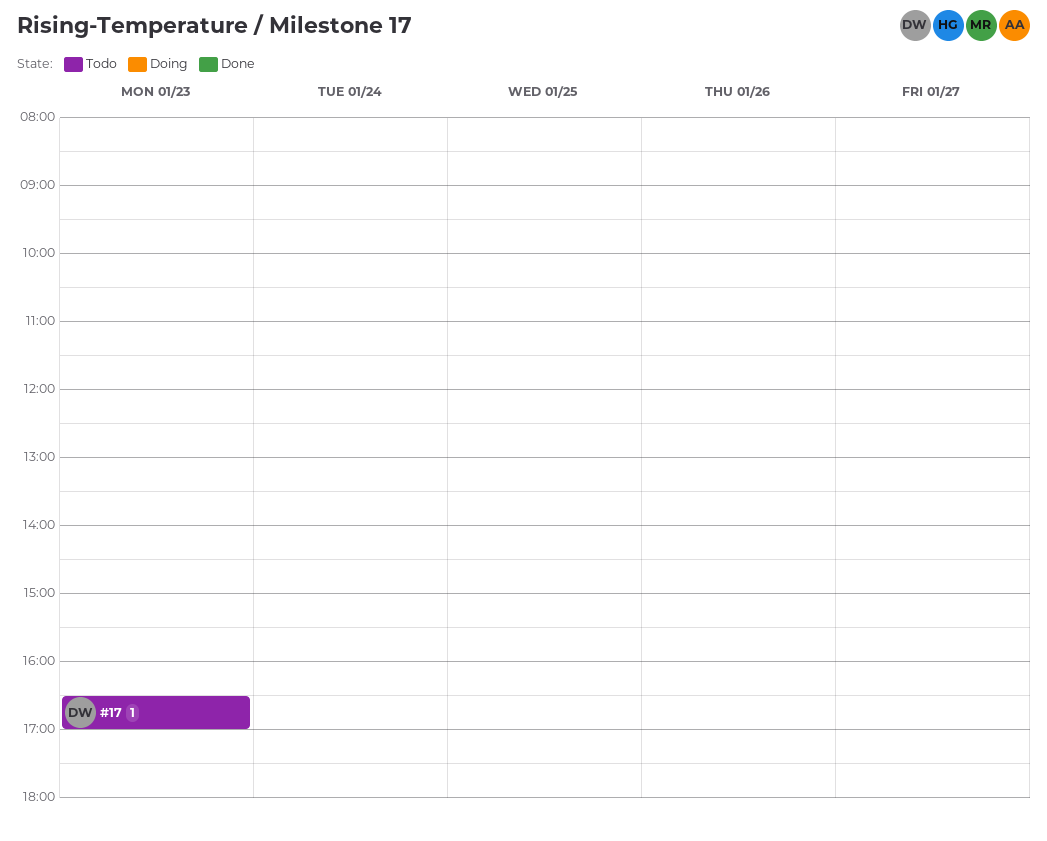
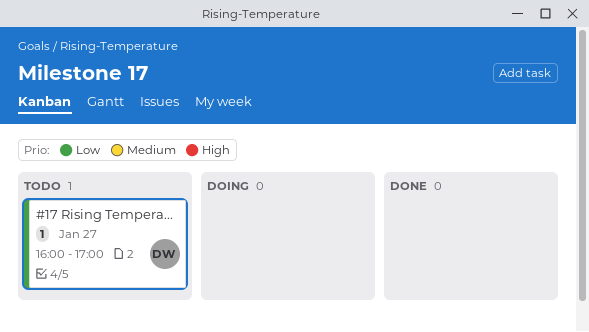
#17, day: Jan 23 -> Jan 27
#17, begins: 16:30 -> 16:00

